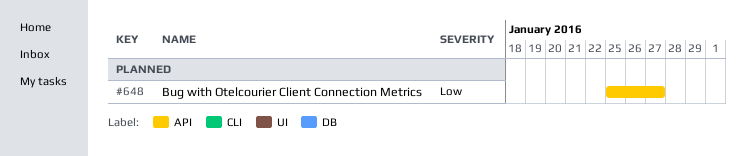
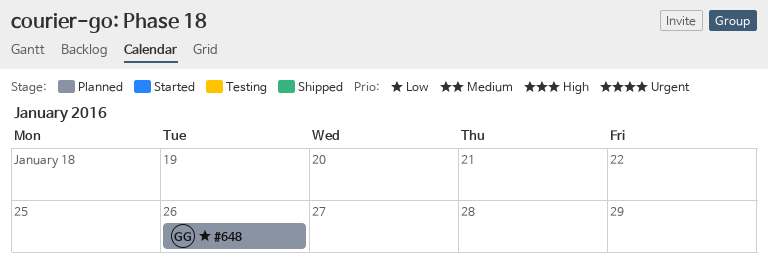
#648, start: Jan 25 -> Jan 26
#648, due: Jan 27 -> Jan 26

